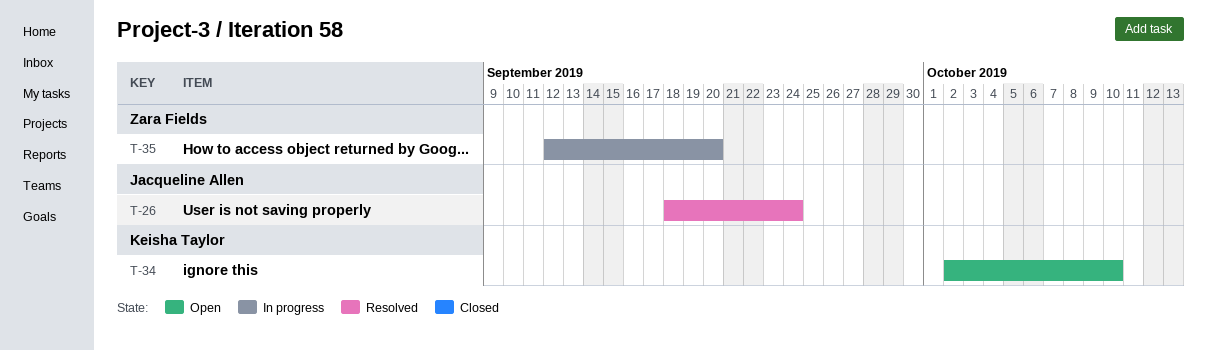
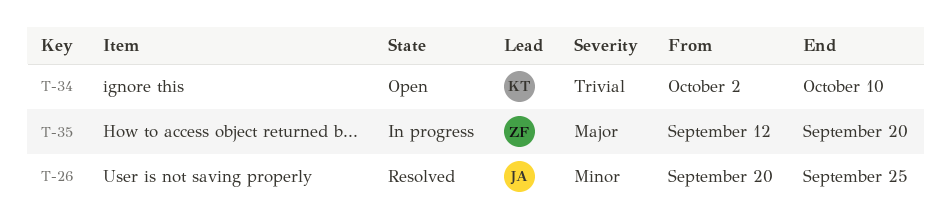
T-26, start: Sep 18 -> Sep 20
T-26, due: Sep 24 -> Sep 25

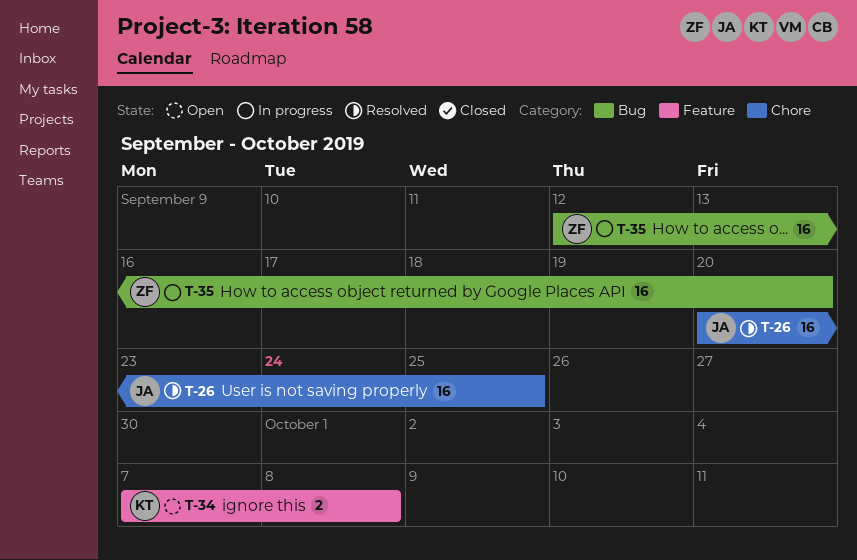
T-34, start: Oct 2 -> Oct 7
T-34, due: Oct 10 -> Oct 8

